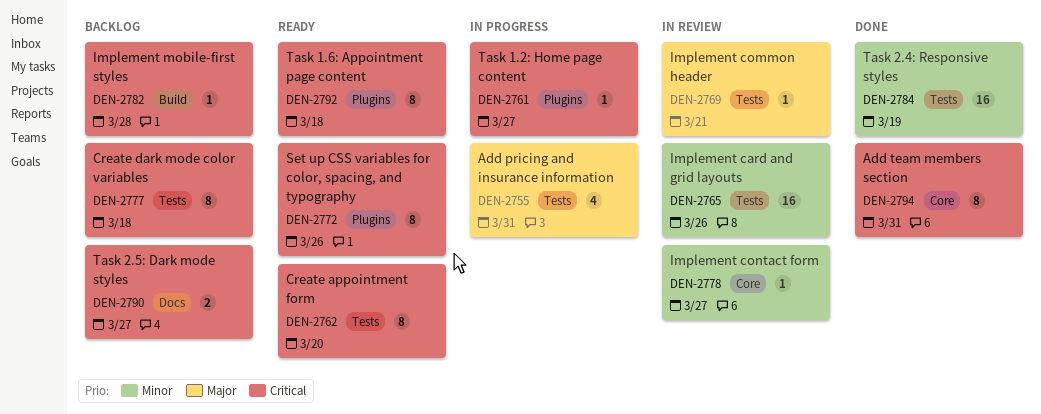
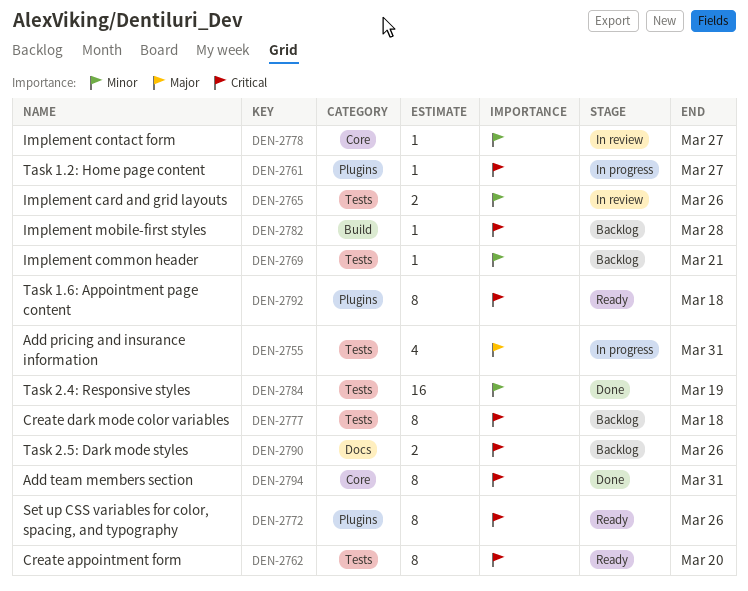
DEN-2765, estimate: 16 -> 2
DEN-2769, status: In review -> Backlog
DEN-2769, priority: Major -> Minor
DEN-2790, due: Mar 27 -> Mar 26

